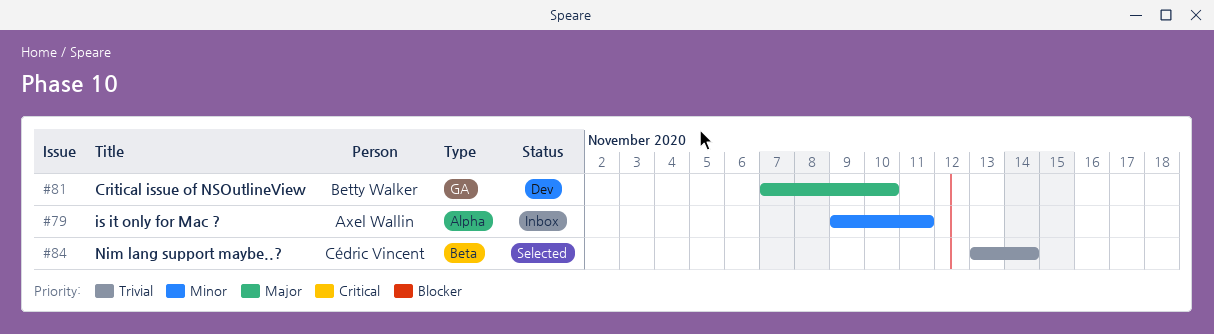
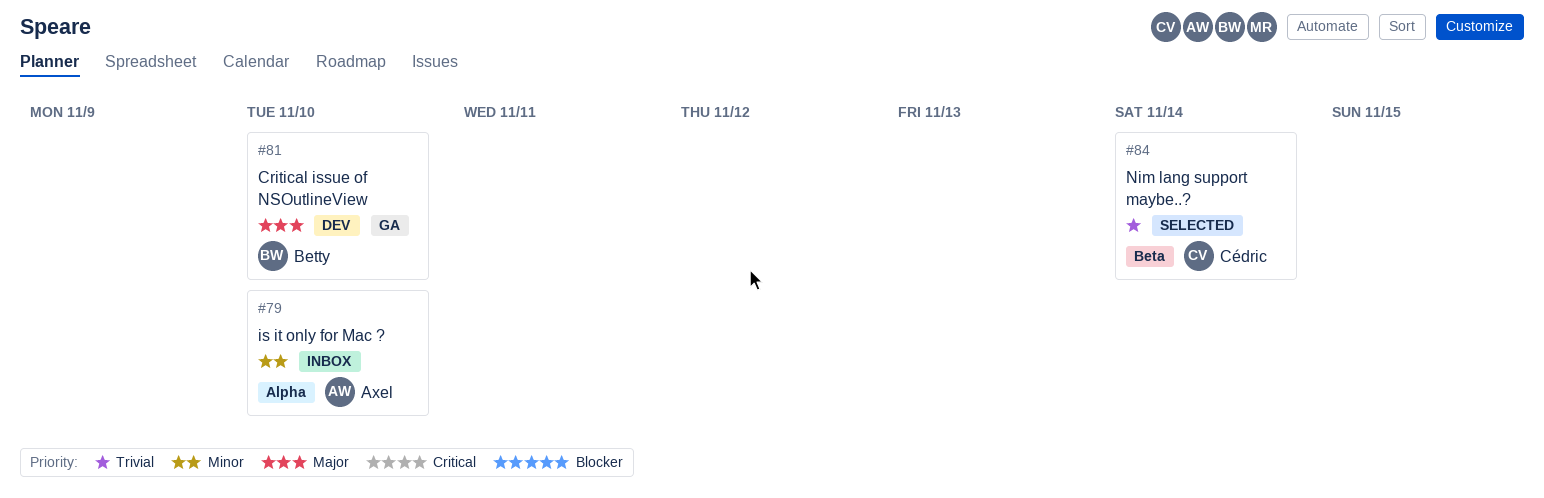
#79, due: Nov 11 -> Nov 10

